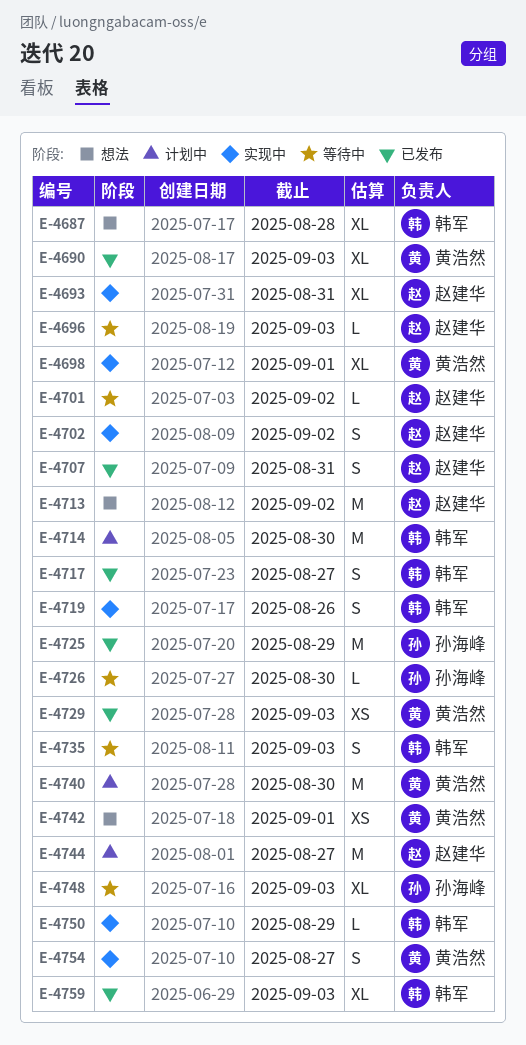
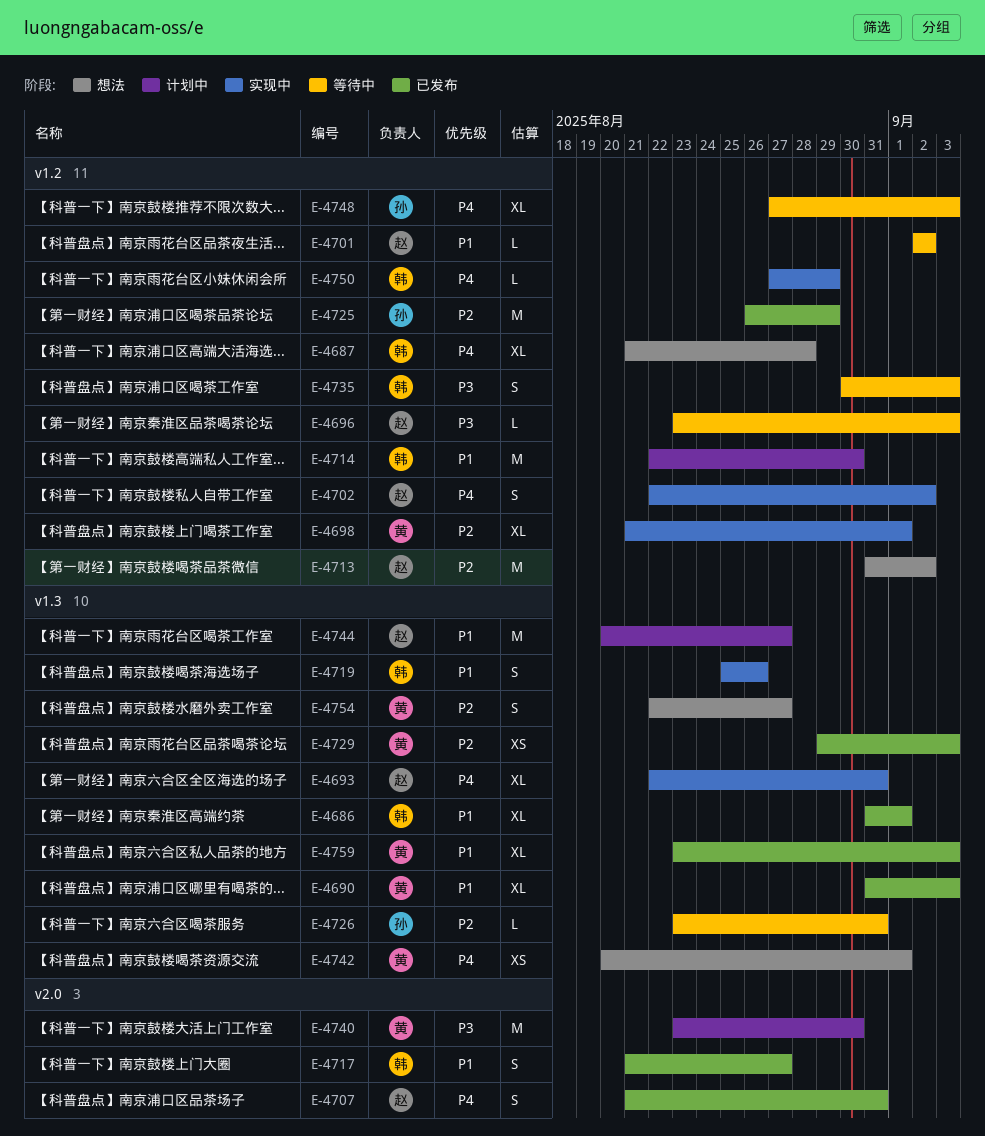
E-4686: none -> present
E-4726, due: Aug 30 -> Aug 31
E-4754, status: 实现中 -> 想法
E-4759, owner: 韩军 -> 黄浩然

